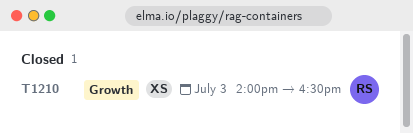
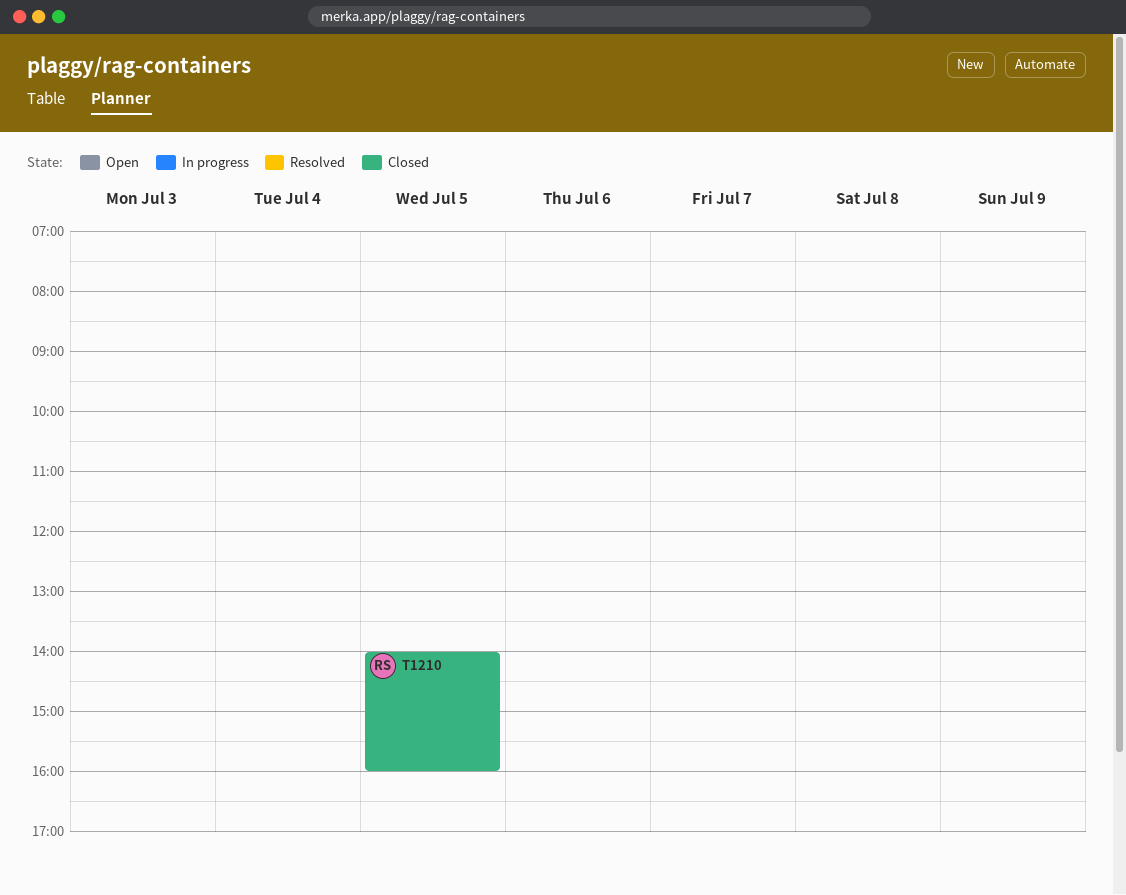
T1210, day: Jul 3 -> Jul 5
T1210, ends: 16:30 -> 16:00

